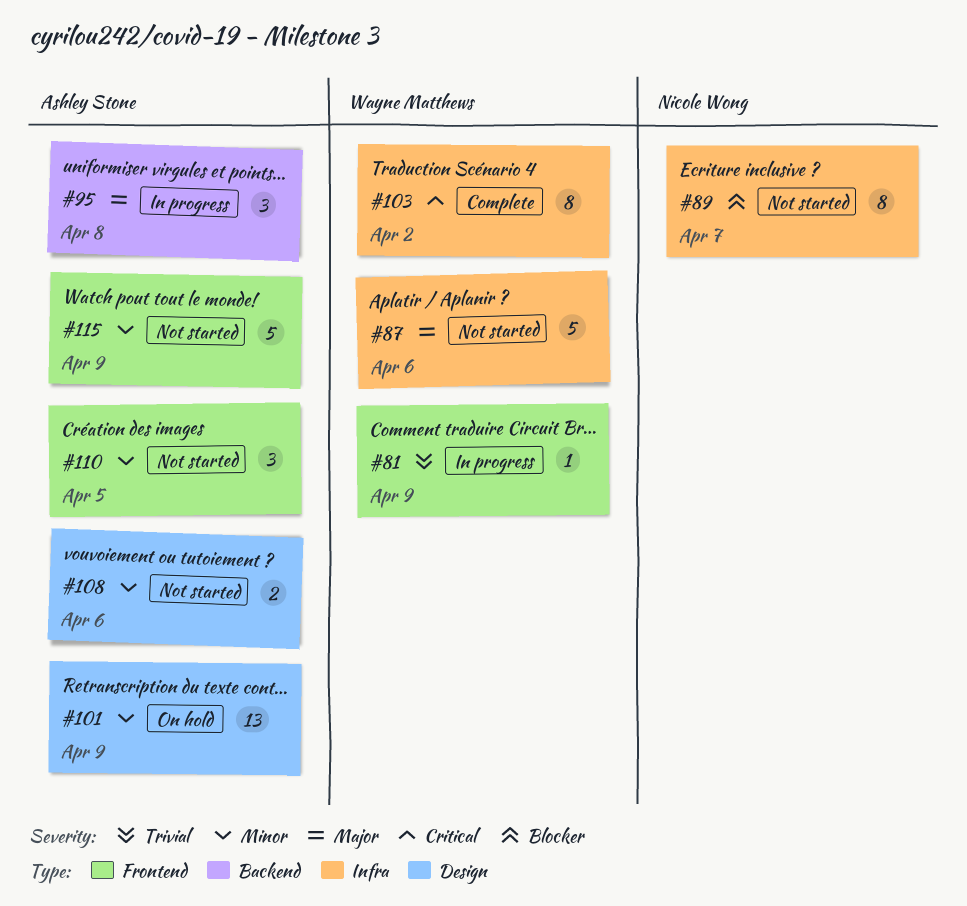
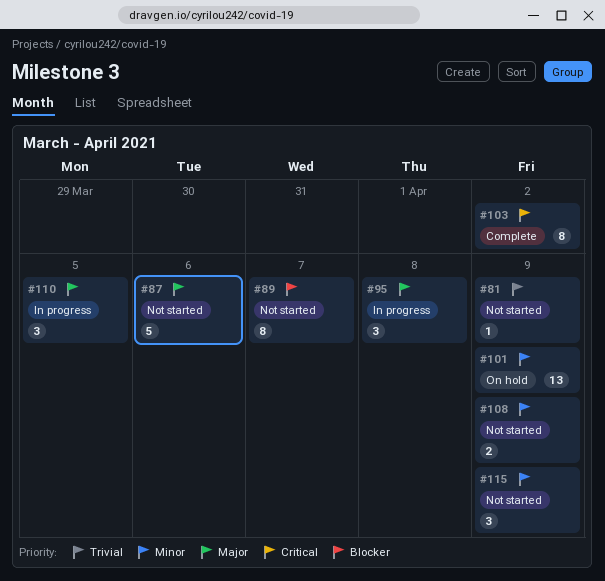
#81, status: In progress -> Not started
#108, due: Apr 6 -> Apr 9
#110, status: Not started -> In progress
#110, priority: Minor -> Major
#115, estimate: 5 -> 3

